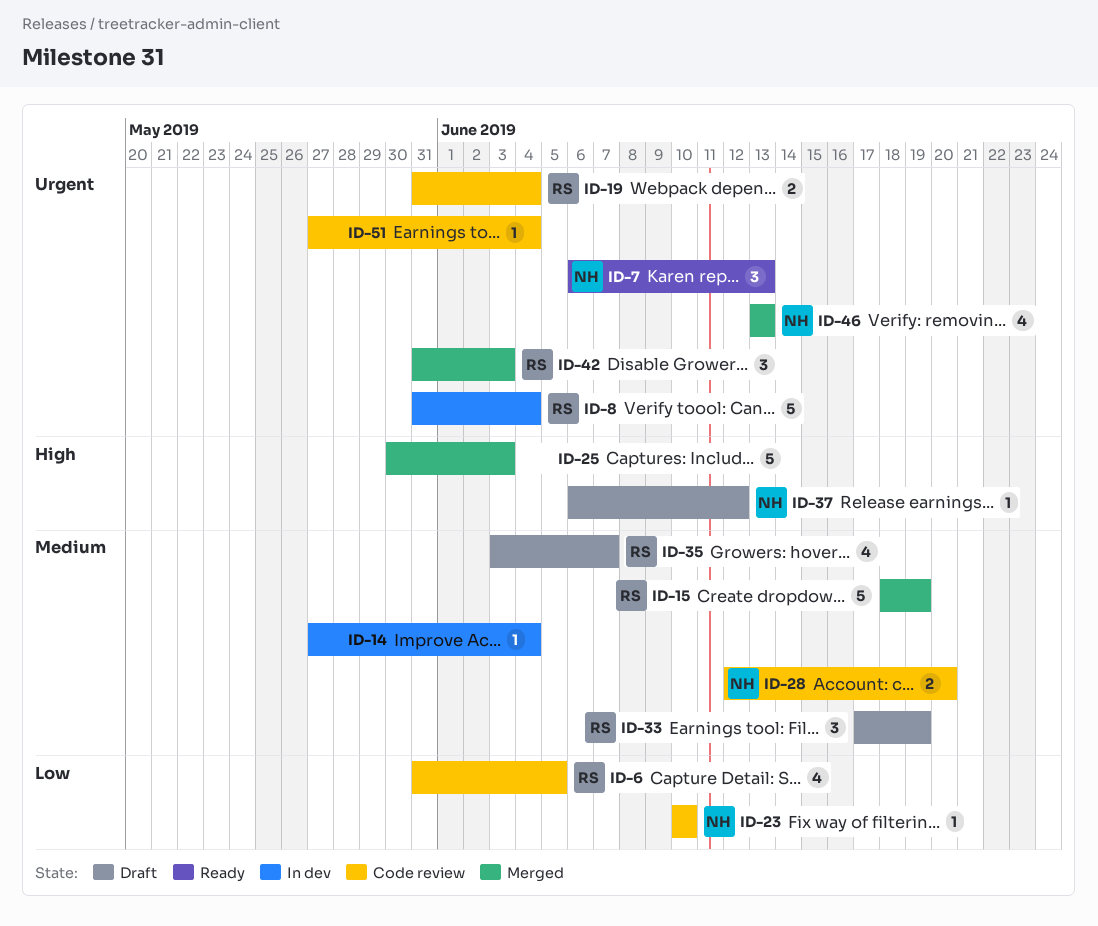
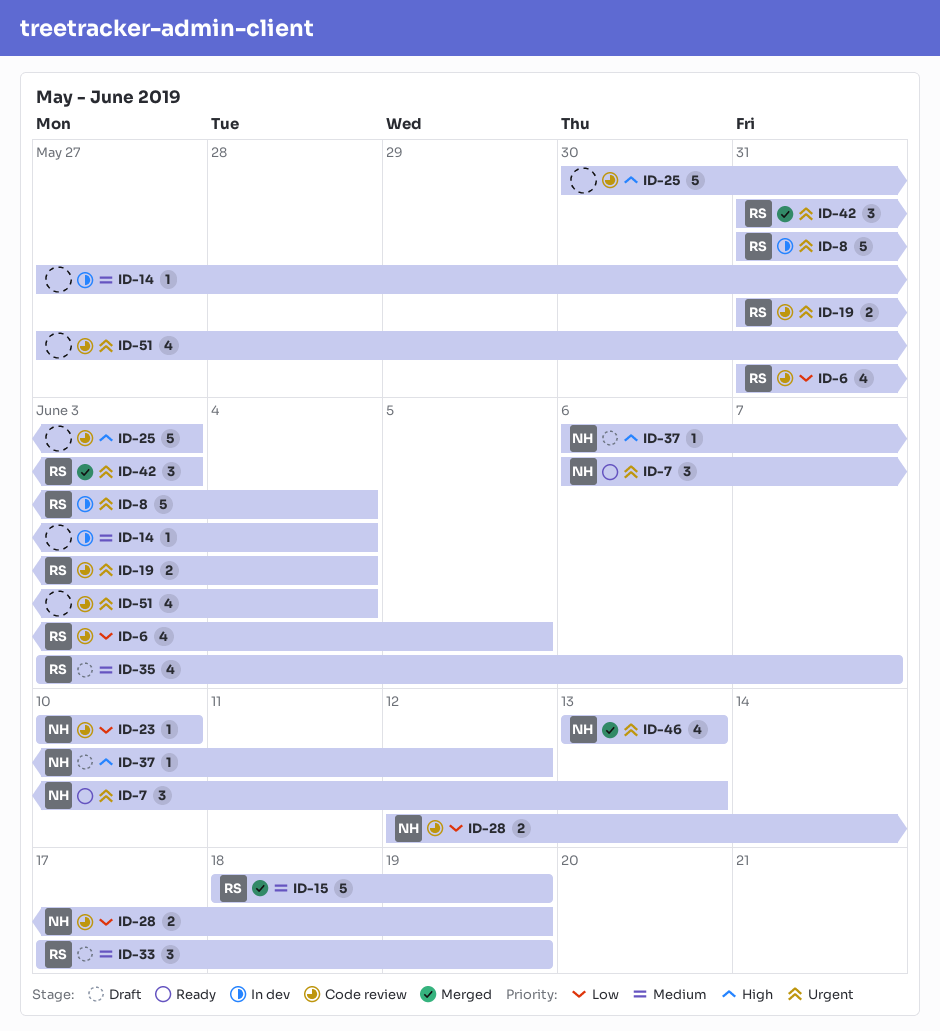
ID-25, status: Merged -> Code review
ID-28, priority: Medium -> Low
ID-28, due: Jun 20 -> Jun 19
ID-51, estimate: 1 -> 4

